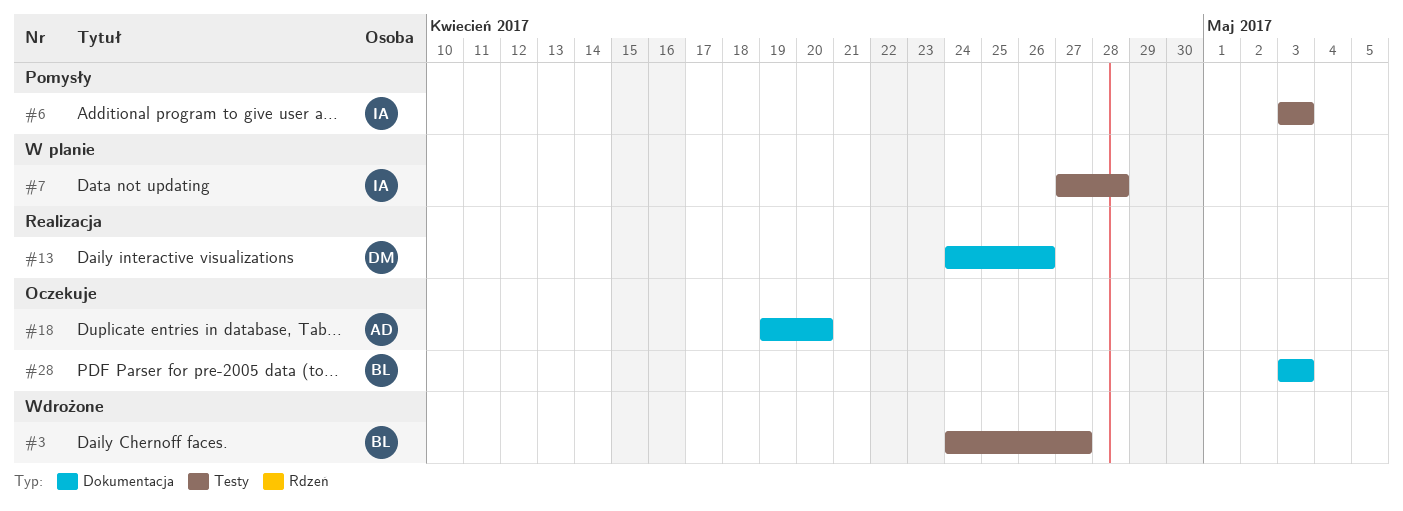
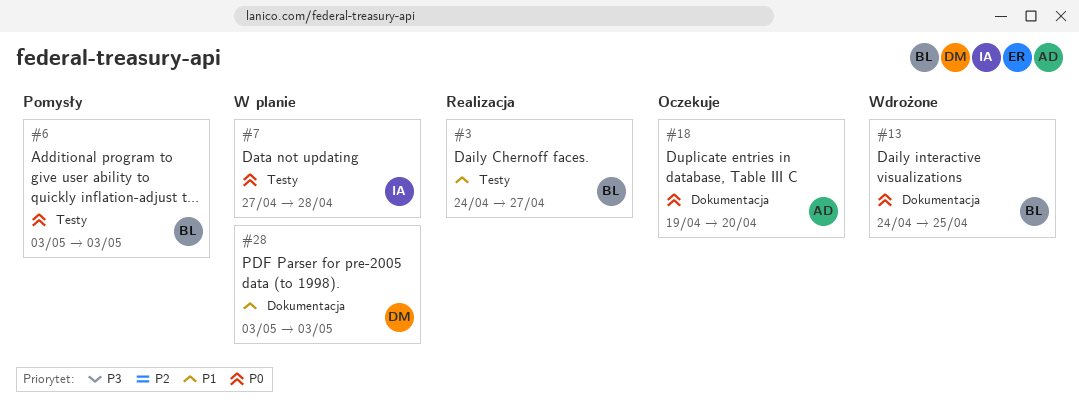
#3, status: Wdrożone -> Realizacja
#6, owner: IA -> BL
#13, status: Realizacja -> Wdrożone
#13, owner: DM -> BL
#13, due: Apr 26 -> Apr 25
#28, status: Oczekuje -> W planie
#28, owner: BL -> DM

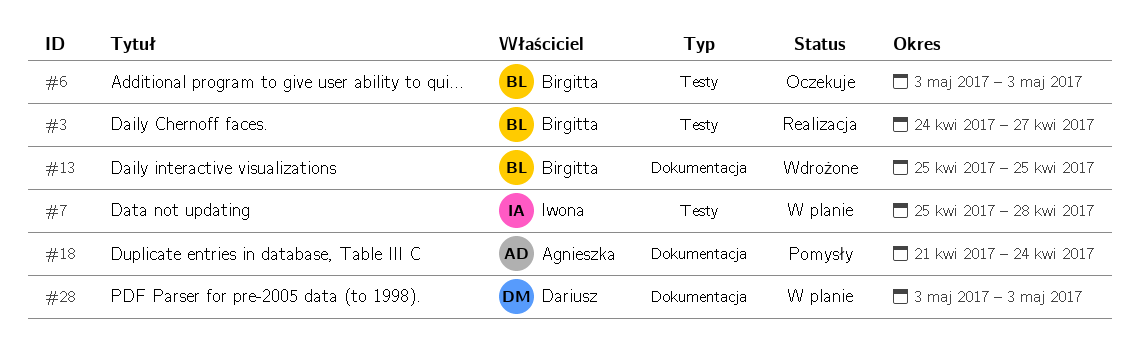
#6, status: Pomysły -> Oczekuje
#7, start: Apr 27 -> Apr 25
#13, start: Apr 24 -> Apr 25
#18, status: Oczekuje -> Pomysły
#18, start: Apr 19 -> Apr 21
#18, due: Apr 20 -> Apr 24

